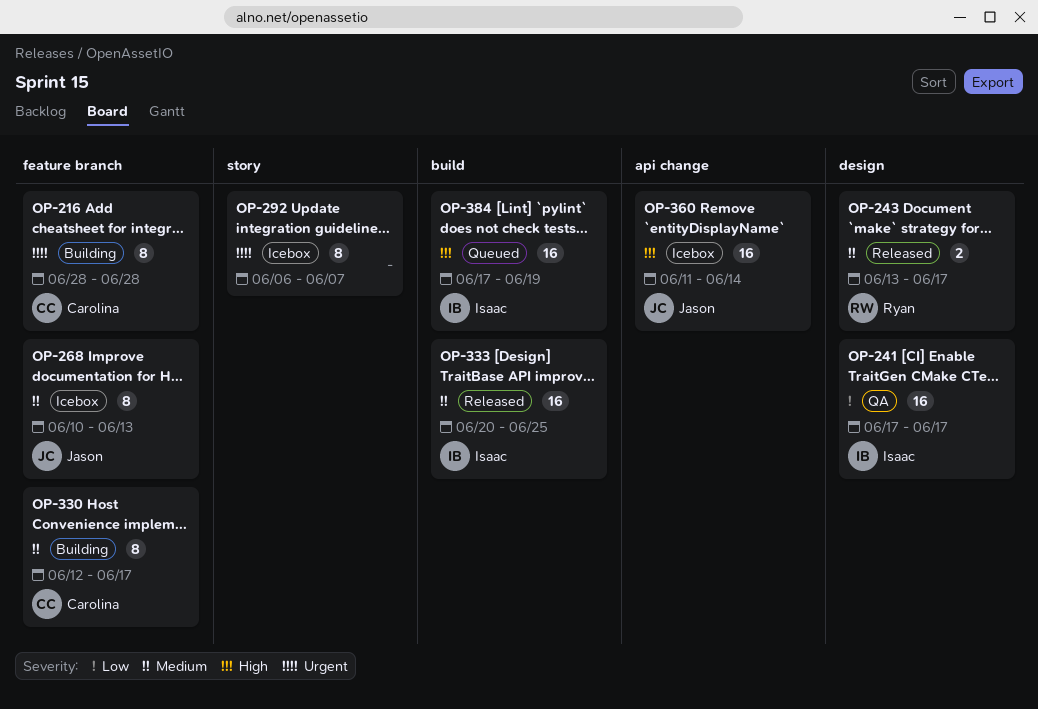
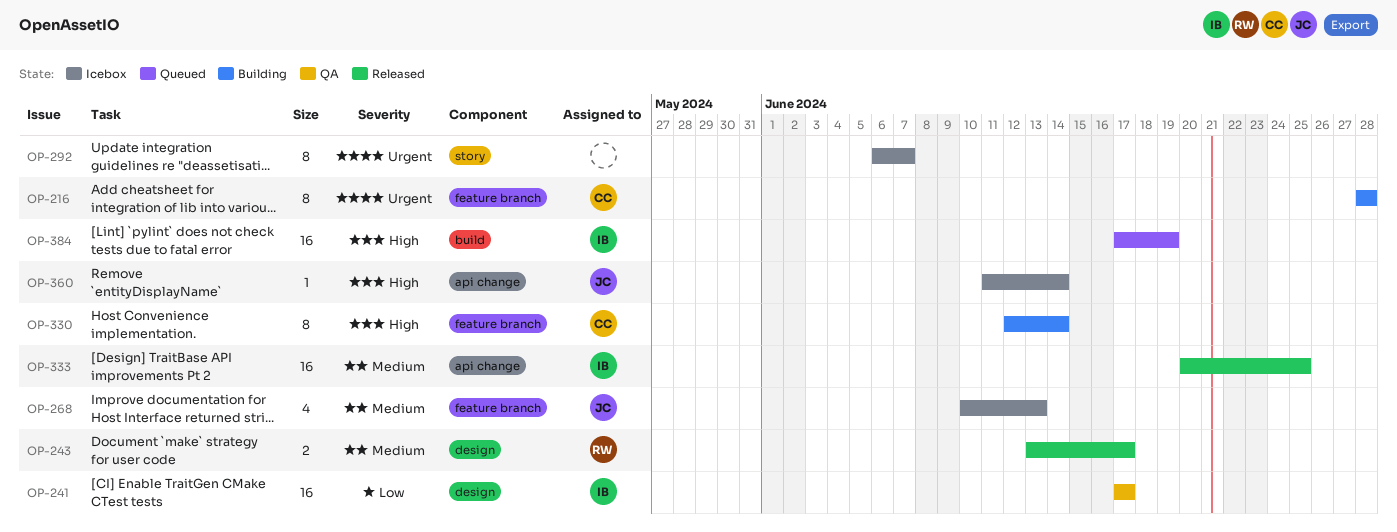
OP-268, estimate: 8 -> 4
OP-330, priority: Medium -> High
OP-330, due: Jun 17 -> Jun 14
OP-333, label: build -> api change
OP-360, estimate: 16 -> 1

